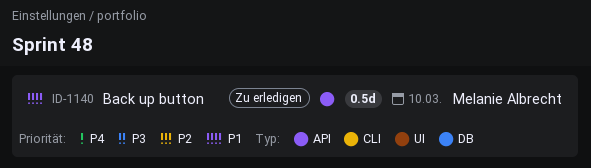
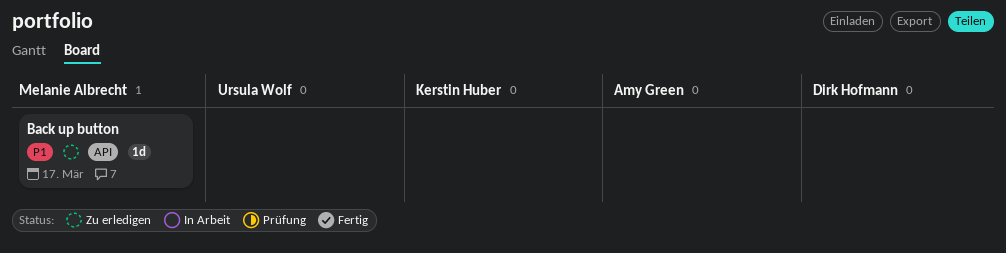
Back up button, estimate: 0.5d -> 1d
Back up button, due: Mar 10 -> Mar 17

